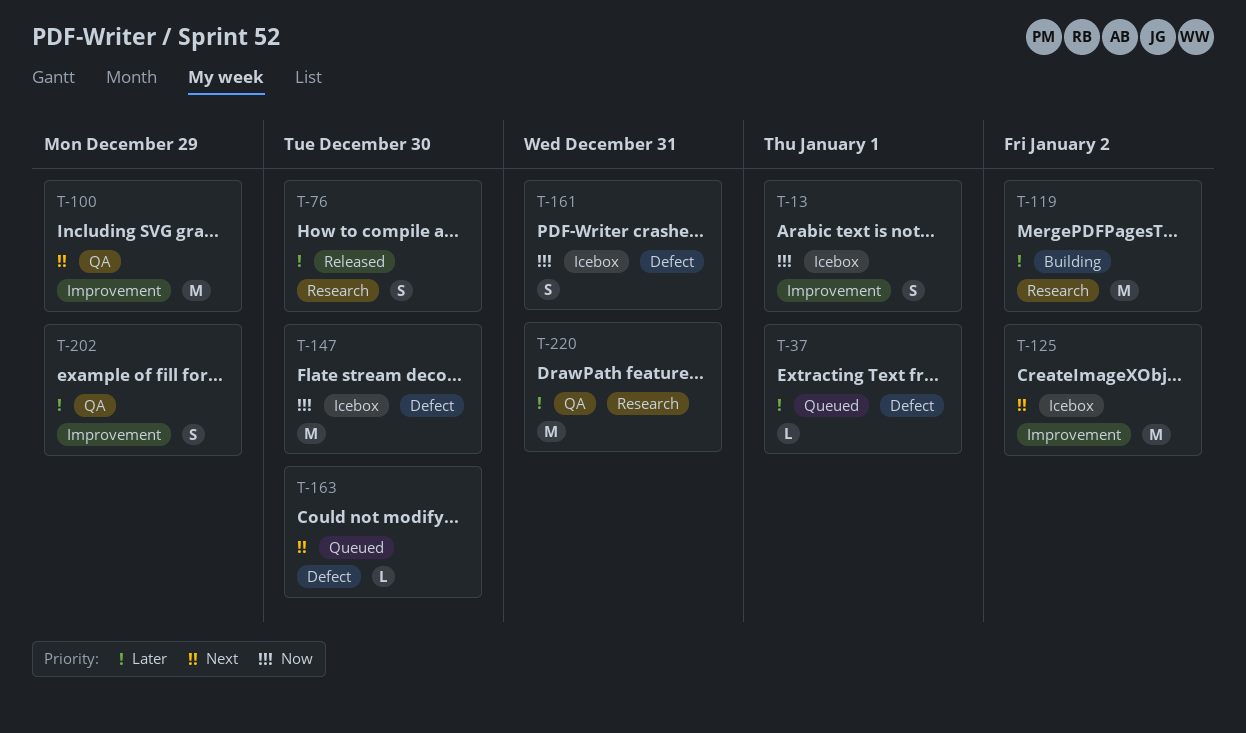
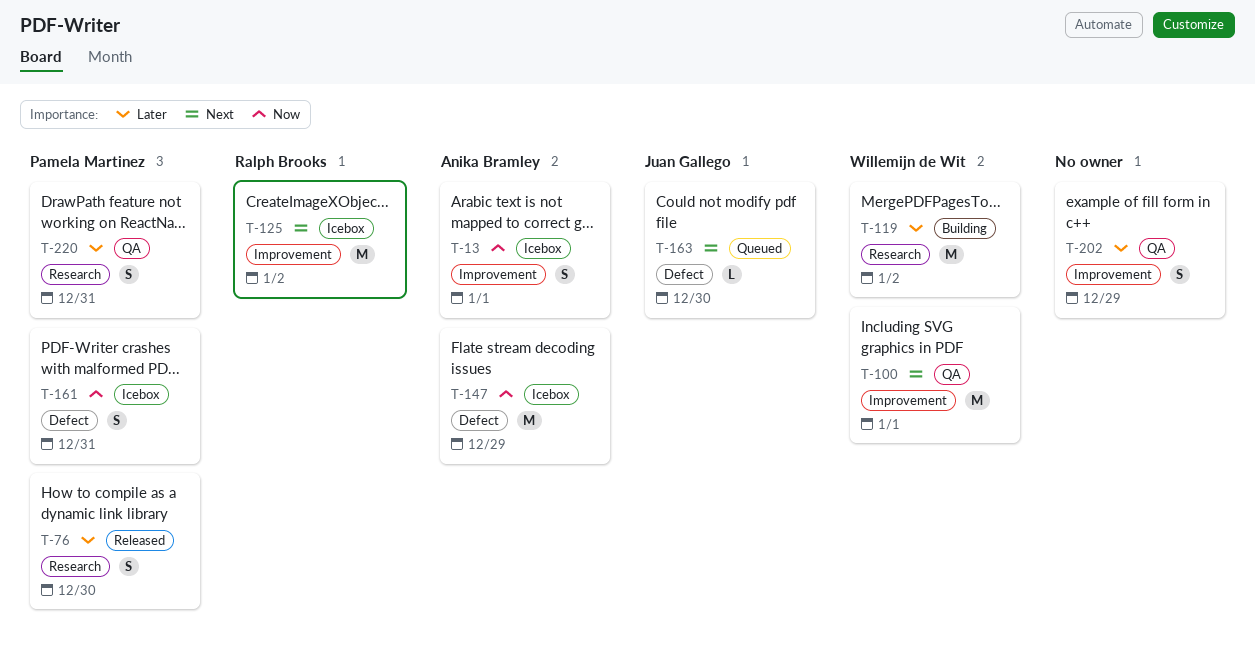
T-37: present -> none
T-100, due: Dec 29 -> Jan 1
T-147, due: Dec 30 -> Dec 29
T-220, estimate: M -> S

